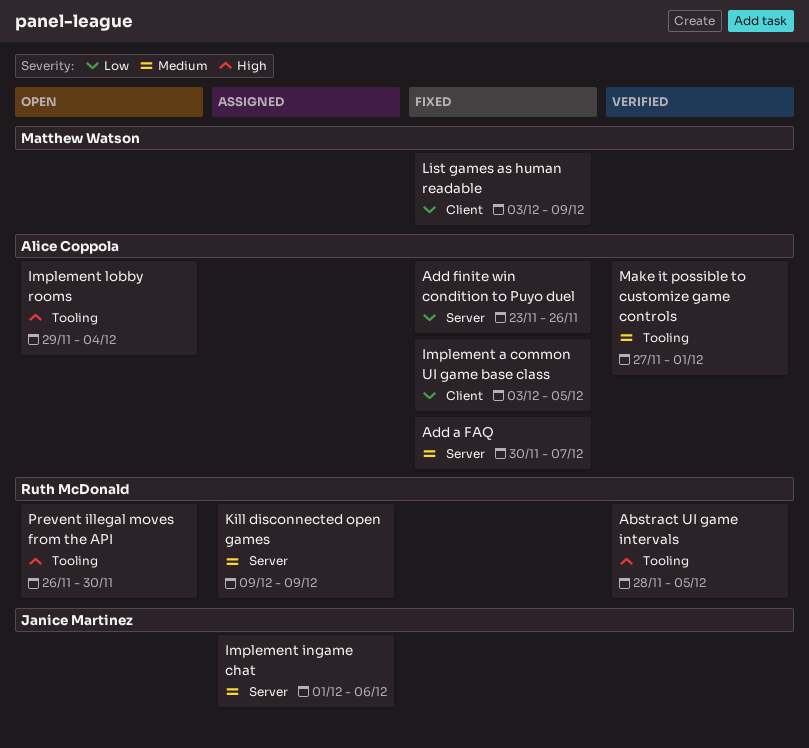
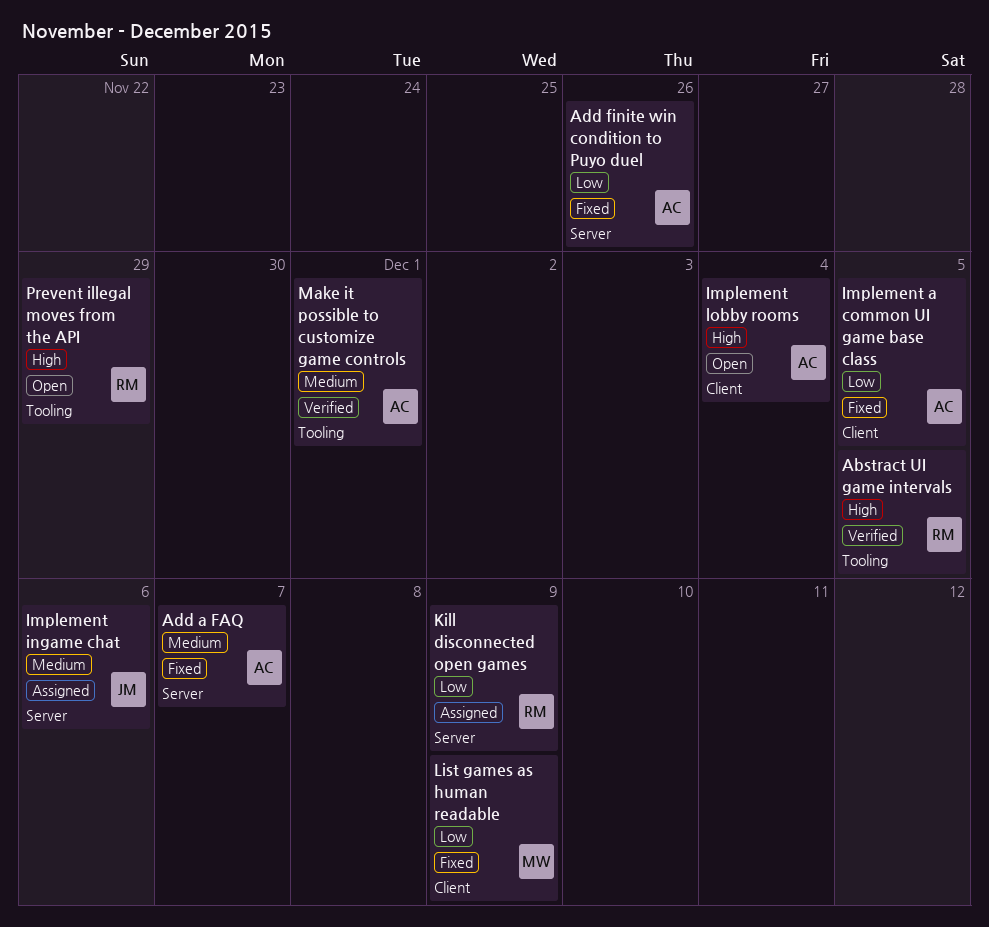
Implement lobby rooms, label: Tooling -> Client
Kill disconnected open games, priority: Medium -> Low
Prevent illegal moves from the API, due: Nov 30 -> Nov 29

